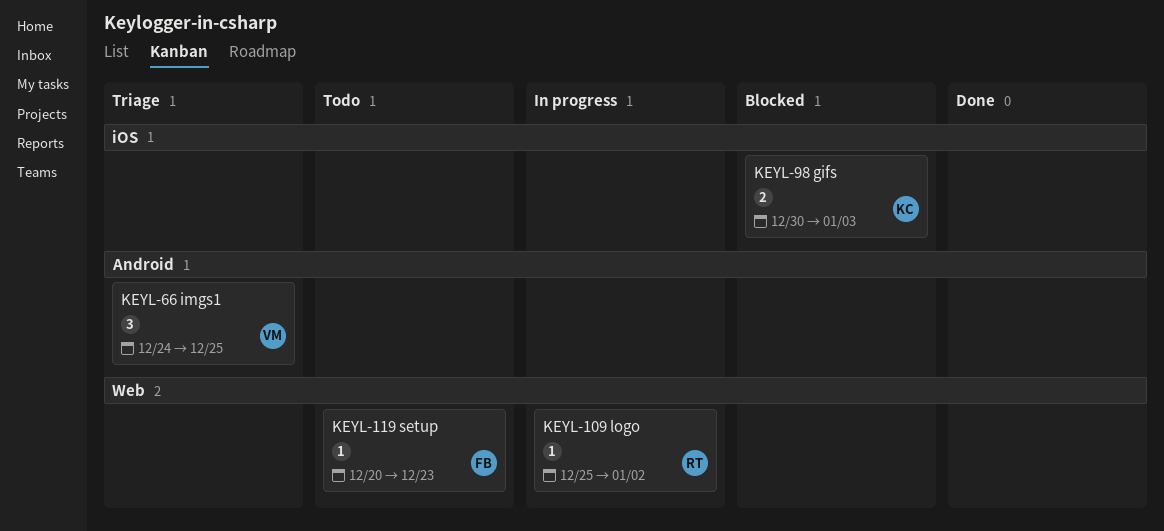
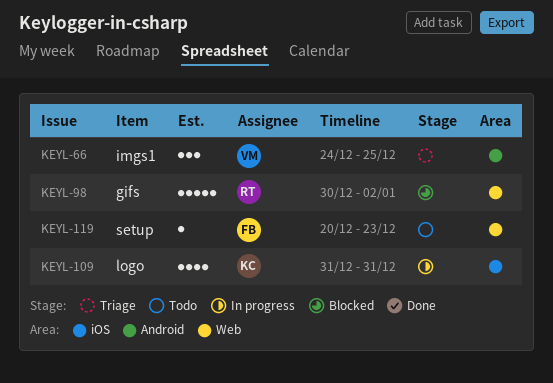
KEYL-98, owner: KC -> RT
KEYL-98, label: iOS -> Web
KEYL-98, estimate: 2 -> 5
KEYL-98, due: Jan 3 -> Jan 2
KEYL-109, owner: RT -> KC
KEYL-109, label: Web -> iOS
KEYL-109, estimate: 1 -> 4
KEYL-109, start: Dec 25 -> Dec 31
KEYL-109, due: Jan 2 -> Dec 31

